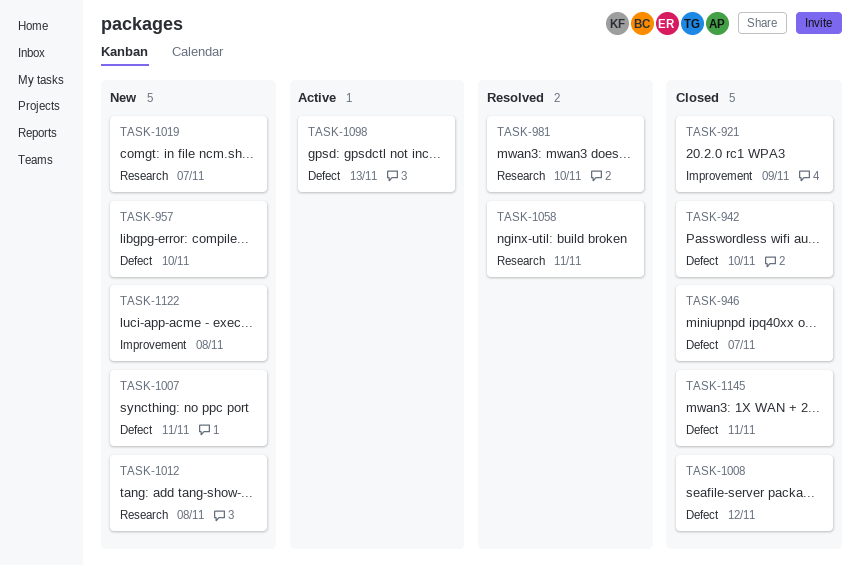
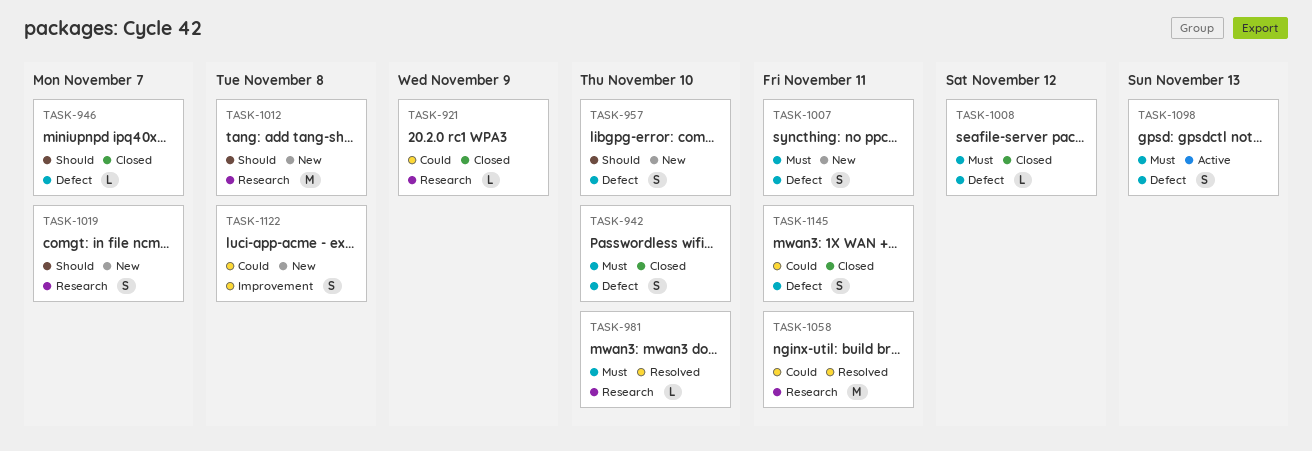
TASK-921, label: Improvement -> Research

